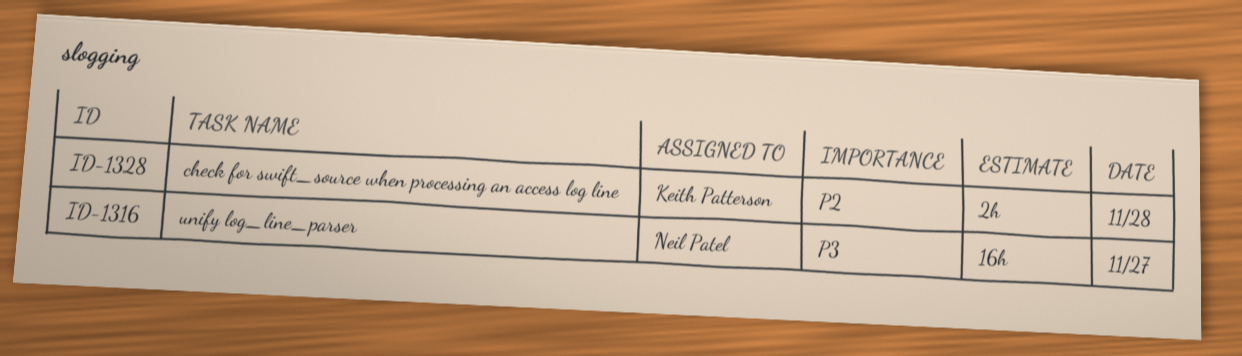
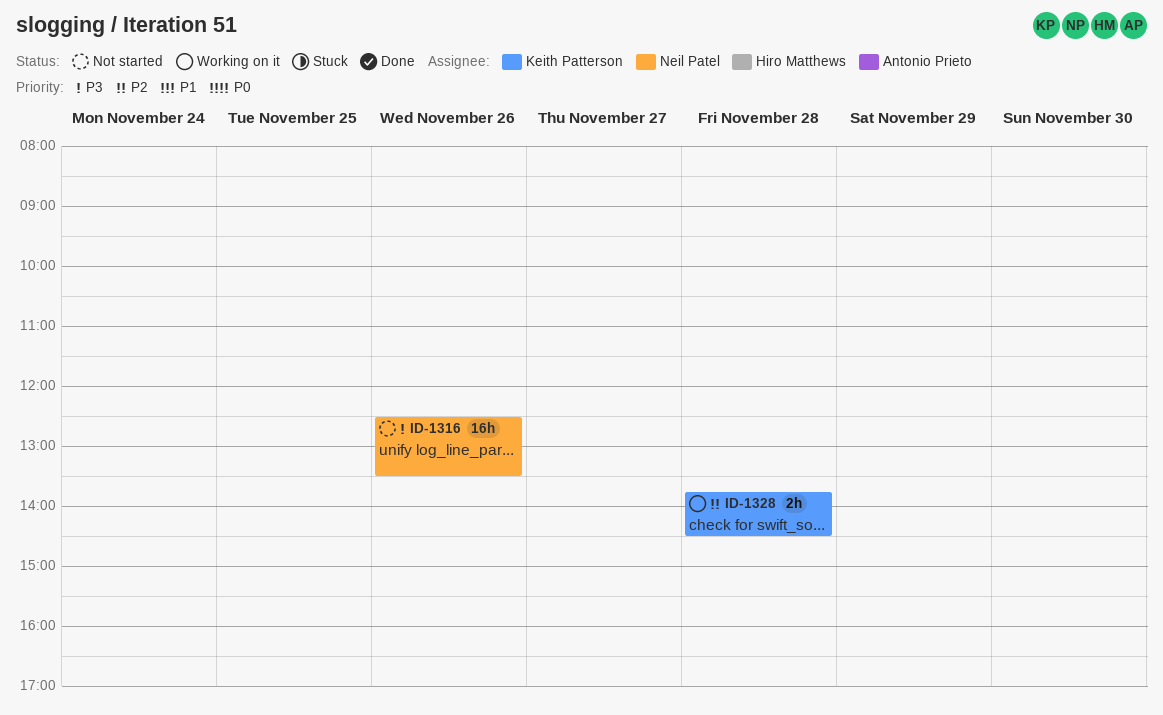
ID-1316, day: Nov 27 -> Nov 26

